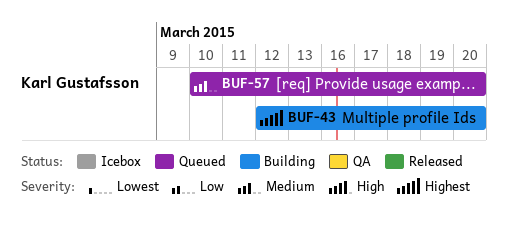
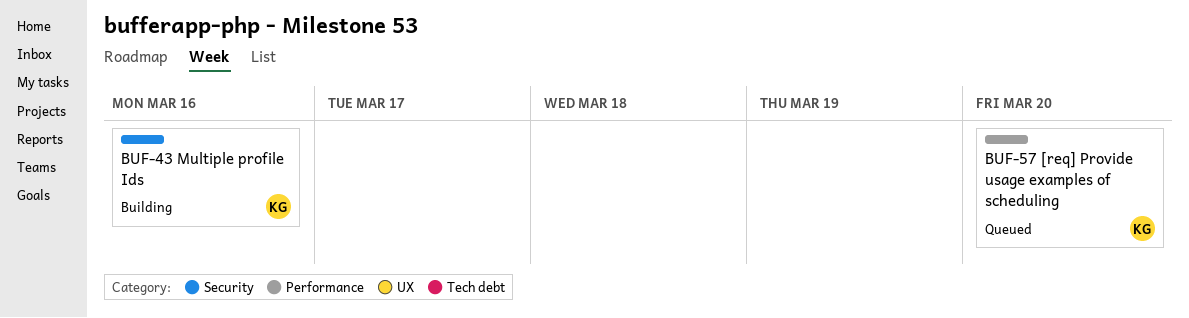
BUF-43, due: Mar 20 -> Mar 16

